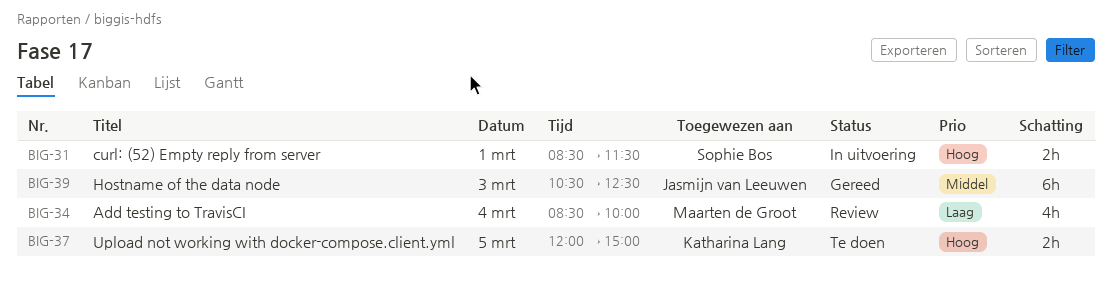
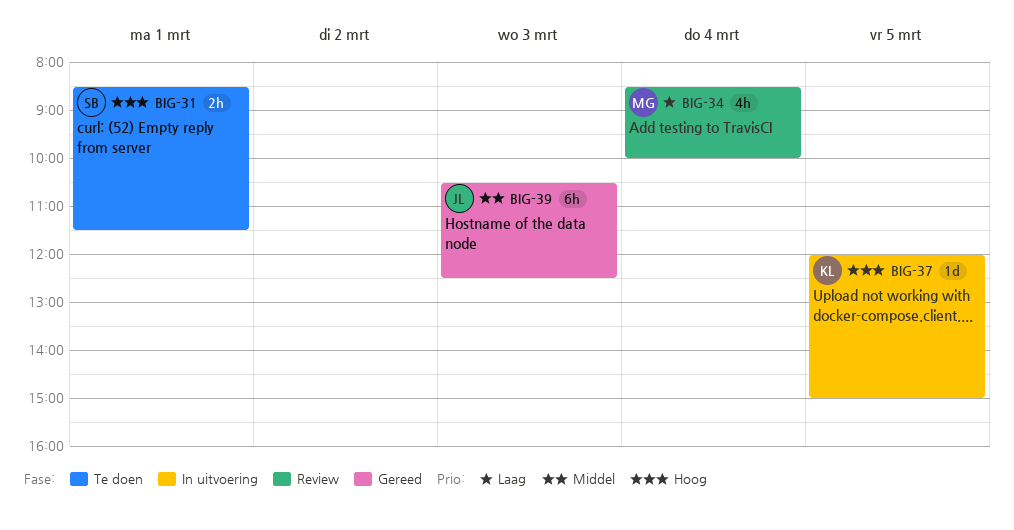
BIG-31, status: In uitvoering -> Te doen
BIG-37, status: Te doen -> In uitvoering
BIG-37, estimate: 2h -> 1d

